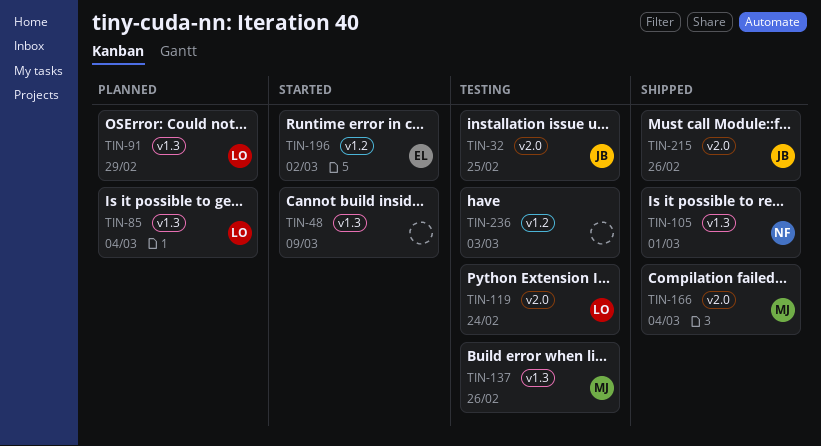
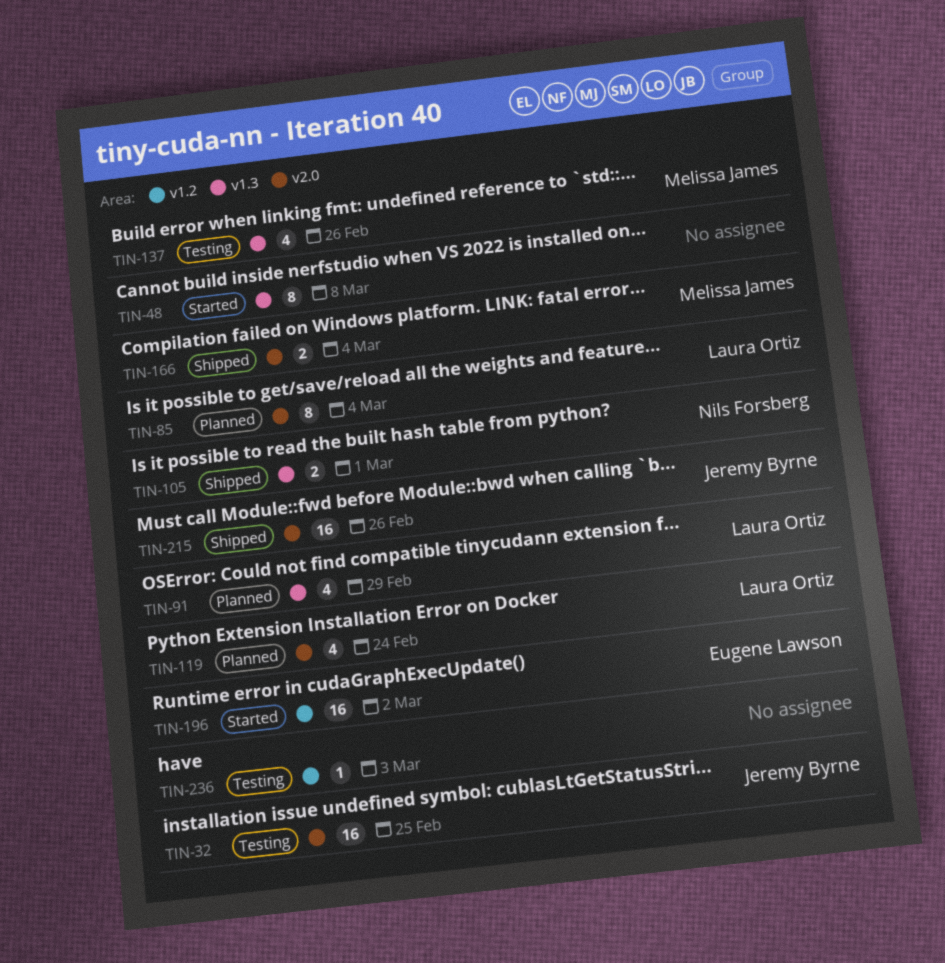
TIN-48, due: Mar 9 -> Mar 8
TIN-85, label: v1.3 -> v2.0
TIN-119, status: Testing -> Planned

